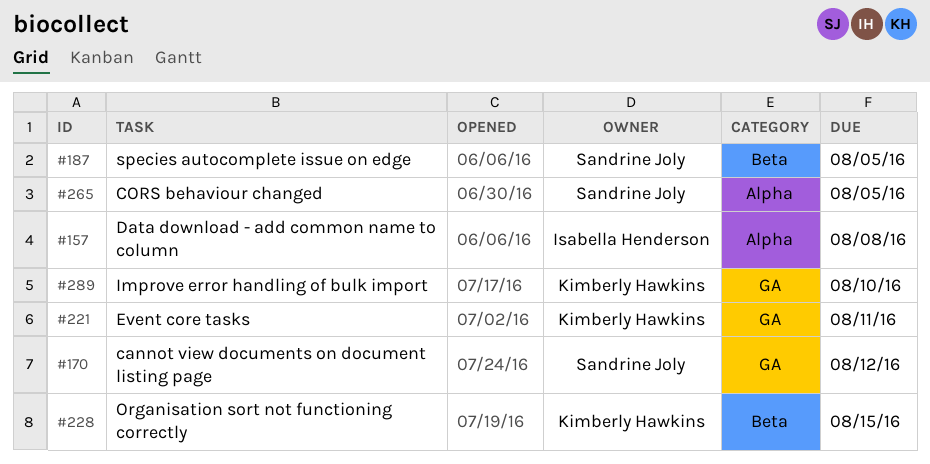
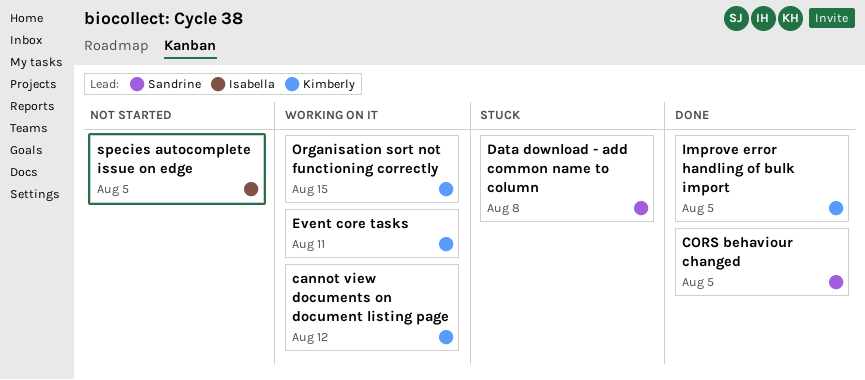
cannot view documents on document listing page, owner: Sandrine Joly -> Kimberly Hawkins
Data download - add common name to column, owner: Isabella Henderson -> Sandrine Joly
Improve error handling of bulk import, due: Aug 10 -> Aug 5
species autocomplete issue on edge, owner: Sandrine Joly -> Isabella Henderson

